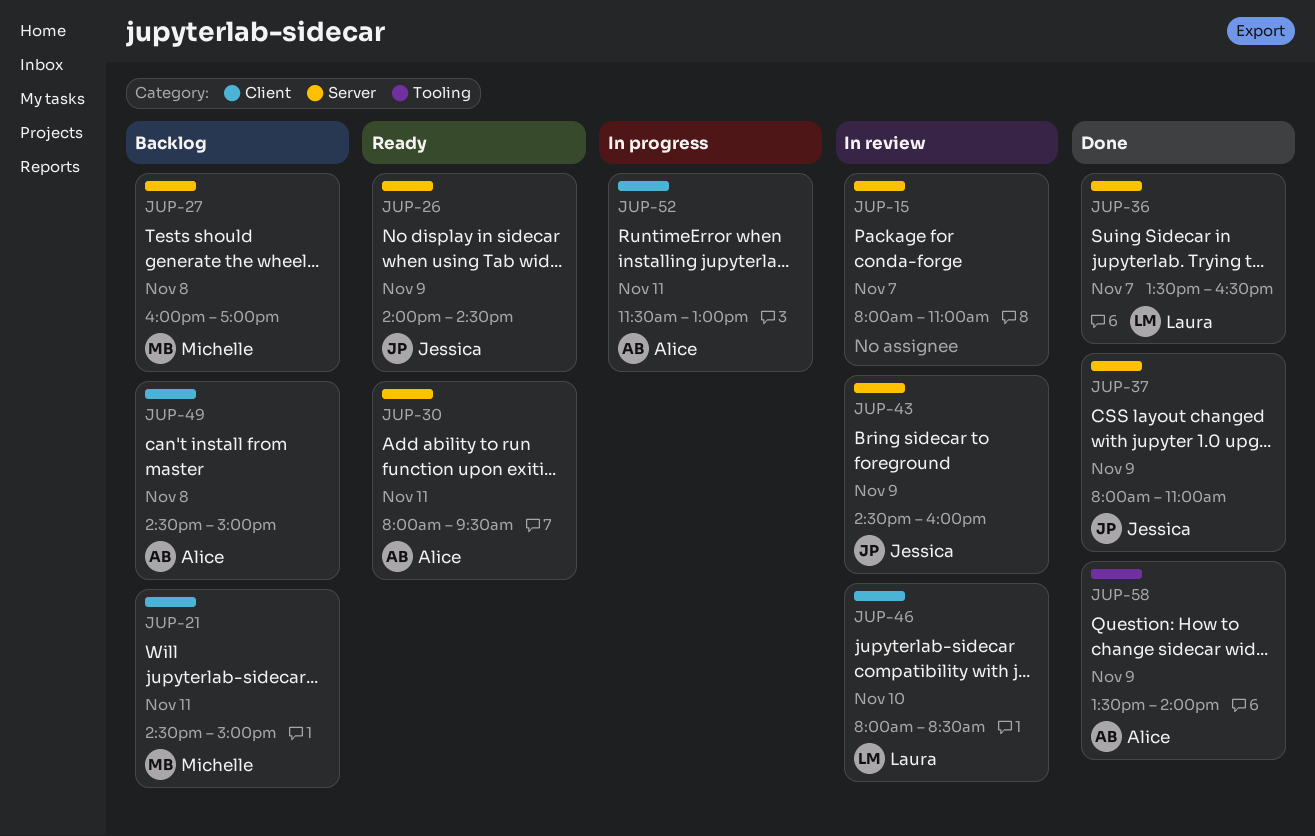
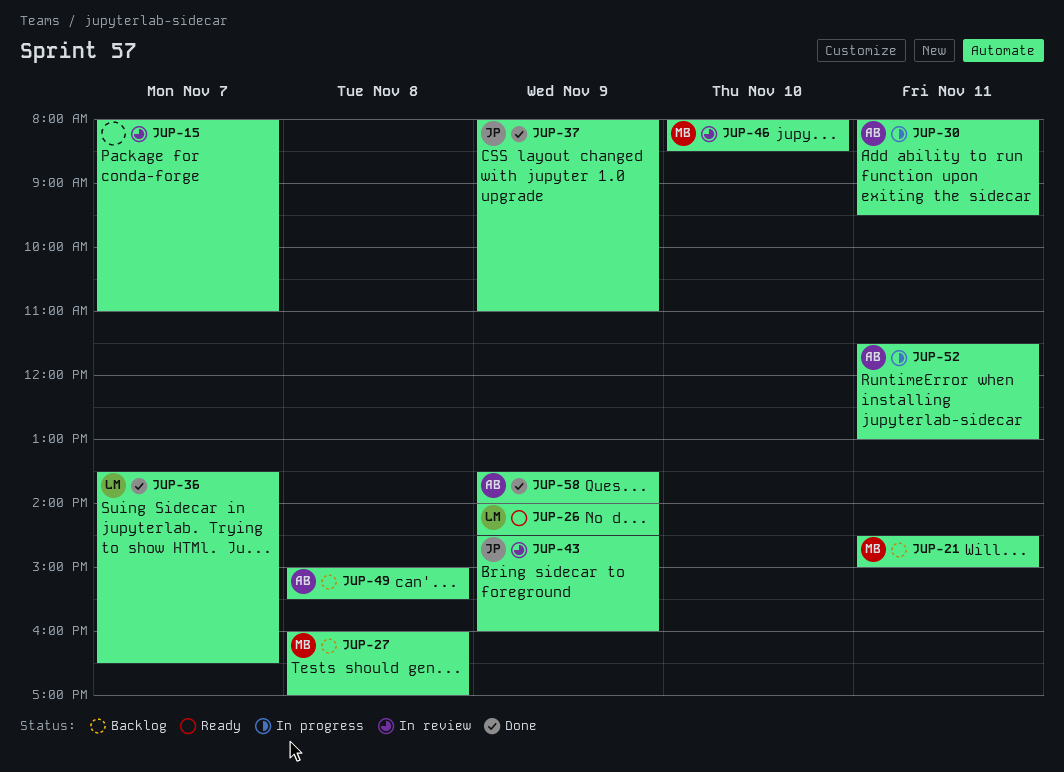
JUP-26, owner: Jessica -> Laura
JUP-30, status: Ready -> In progress
JUP-46, owner: Laura -> Michelle
JUP-49, begins: 14:30 -> 15:00
JUP-49, ends: 15:00 -> 15:30

